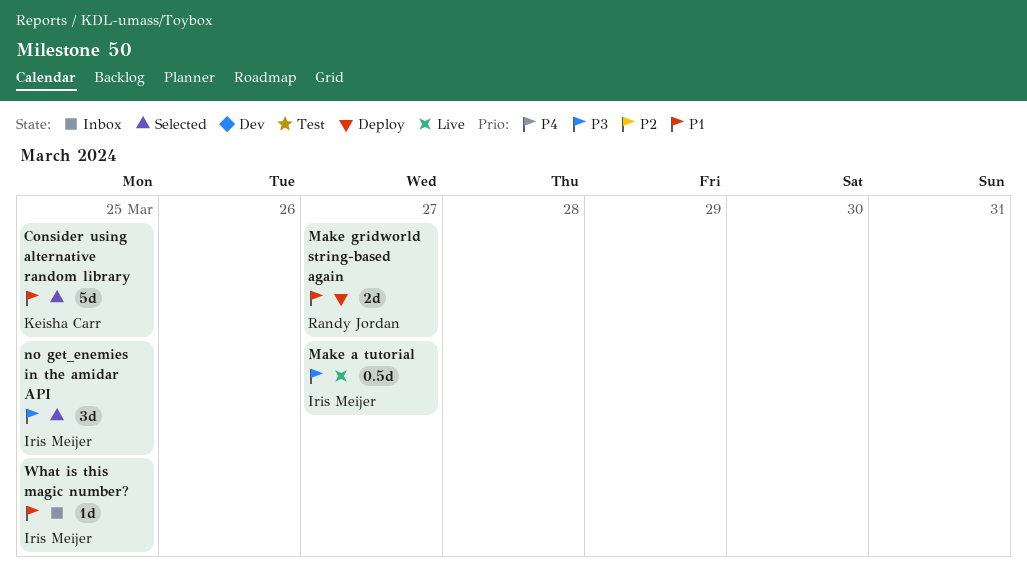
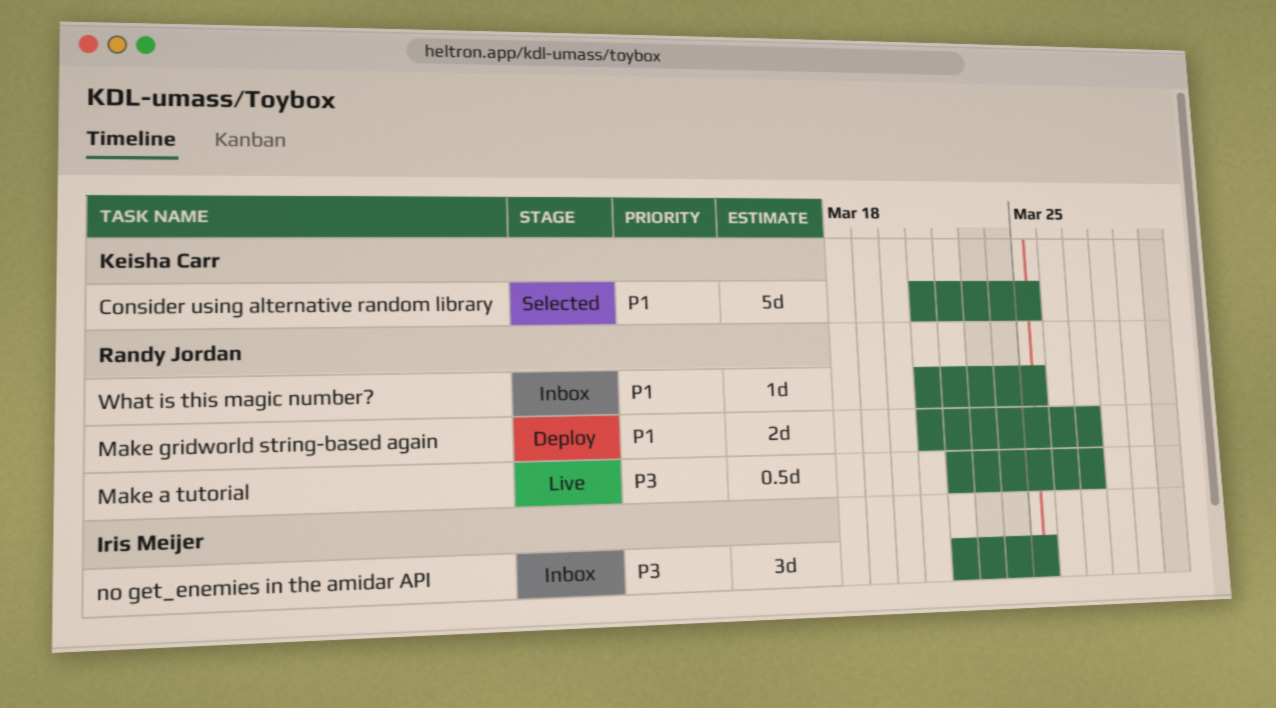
Make a tutorial, owner: Iris Meijer -> Randy Jordan
no get_enemies in the amidar API, status: Selected -> Inbox
What is this magic number?, owner: Iris Meijer -> Randy Jordan

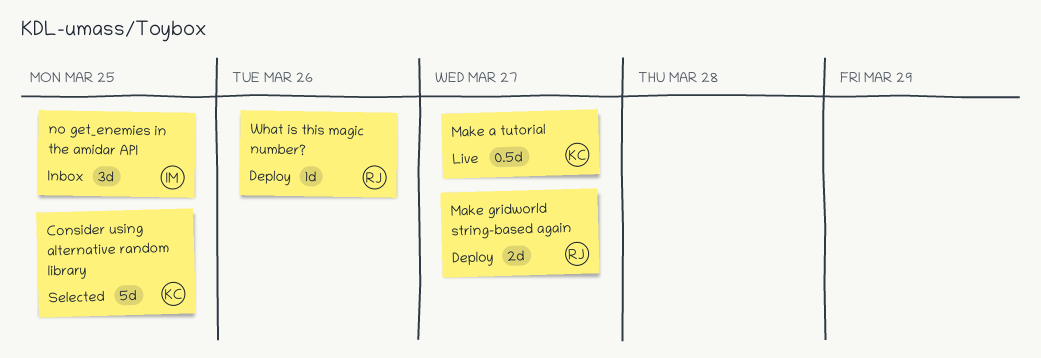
Make a tutorial, owner: Randy Jordan -> Keisha Carr
What is this magic number?, status: Inbox -> Deploy
What is this magic number?, due: Mar 25 -> Mar 26

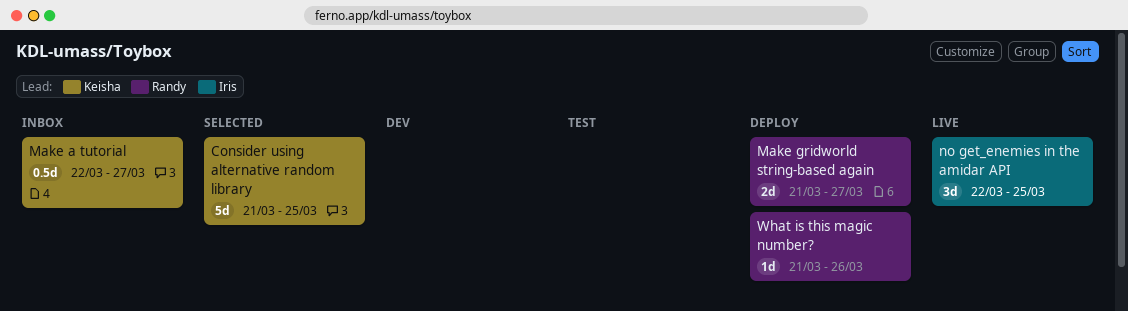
Make a tutorial, status: Live -> Inbox
no get_enemies in the amidar API, status: Inbox -> Live

